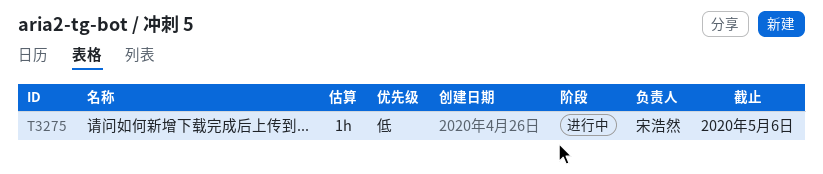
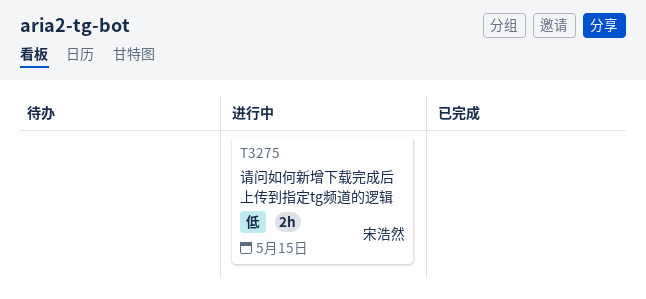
T3275, estimate: 1h -> 2h
T3275, due: May 6 -> May 15

